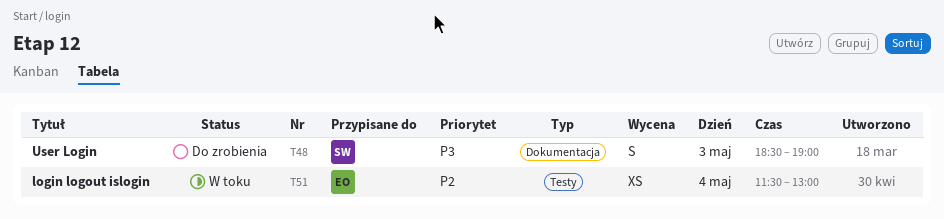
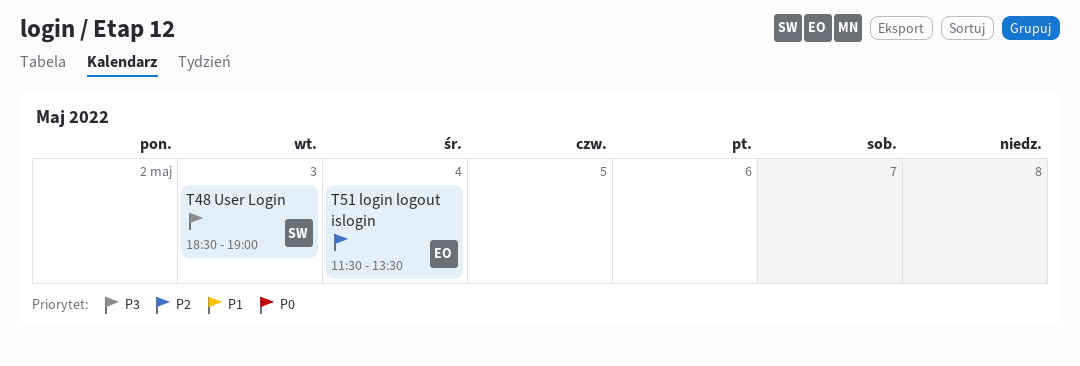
T51, ends: 13:00 -> 13:30

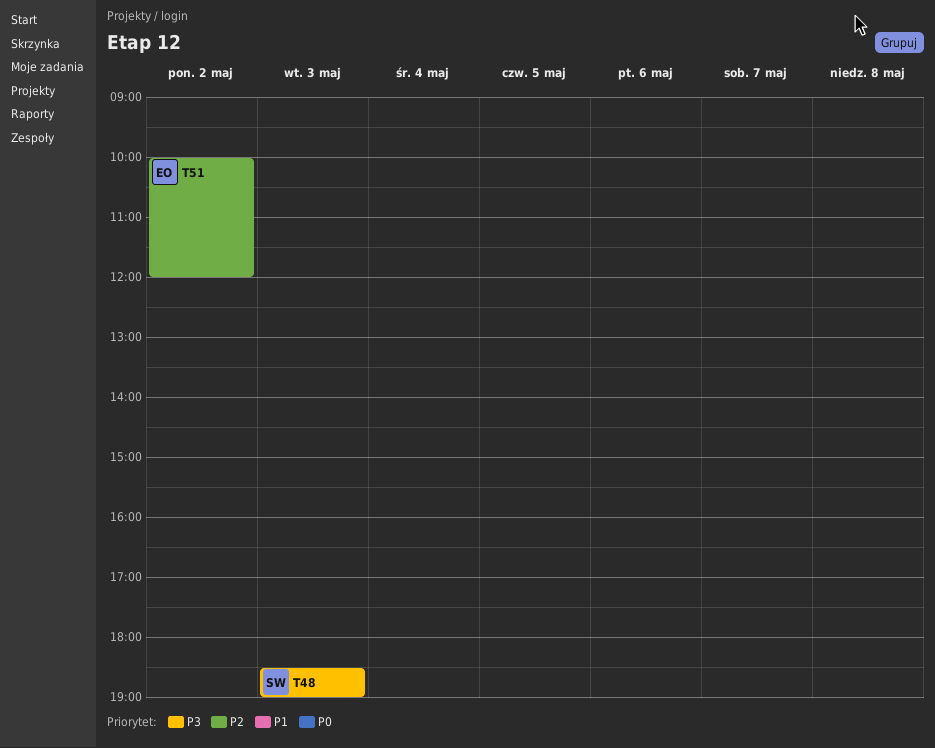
T51, day: May 4 -> May 2
T51, begins: 11:30 -> 10:00
T51, ends: 13:30 -> 12:00

